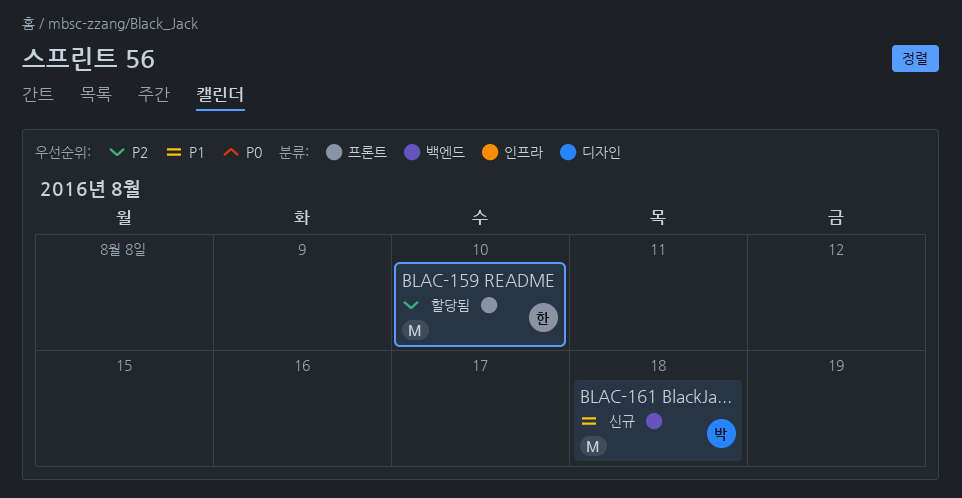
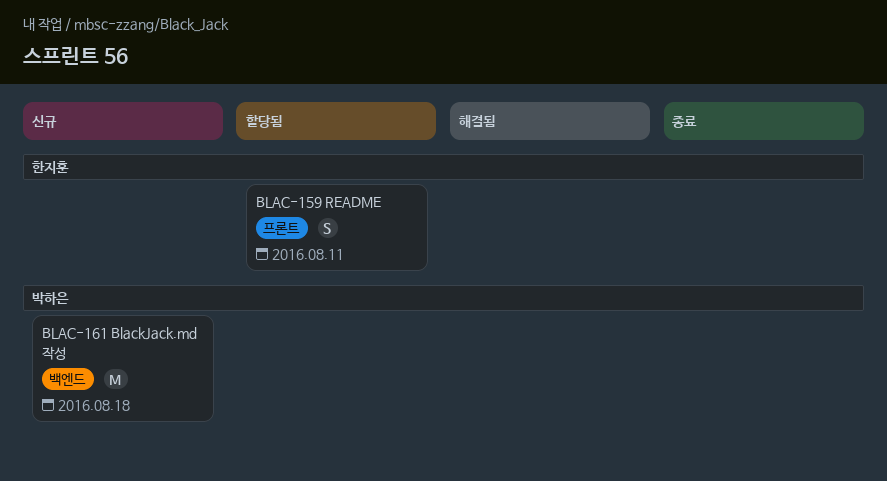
BLAC-159, estimate: M -> S
BLAC-159, due: Aug 10 -> Aug 11

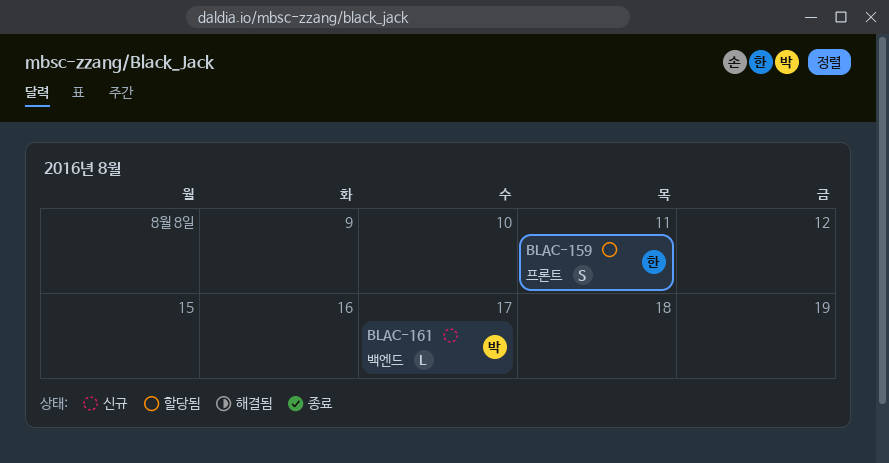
BLAC-161, estimate: M -> L
BLAC-161, due: Aug 18 -> Aug 17

